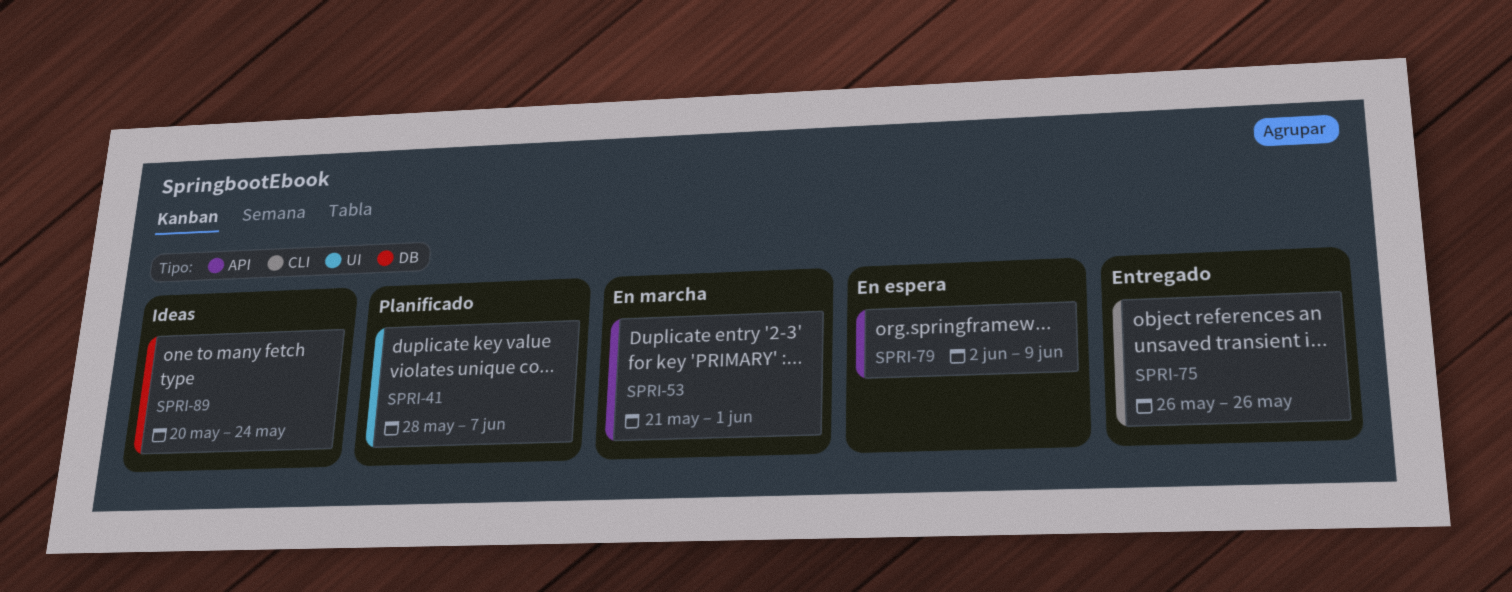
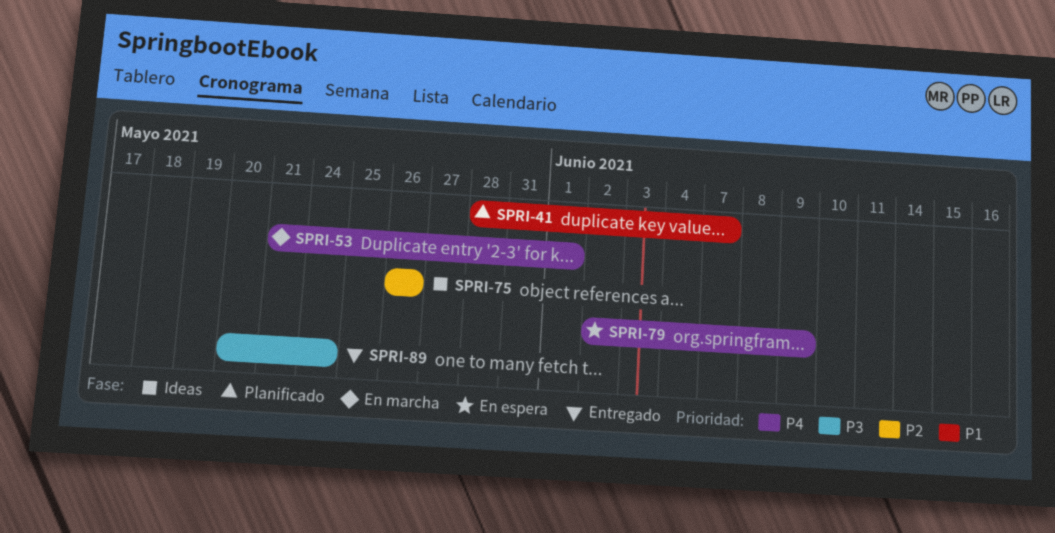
SPRI-75, status: Entregado -> Ideas
SPRI-89, status: Ideas -> Entregado

